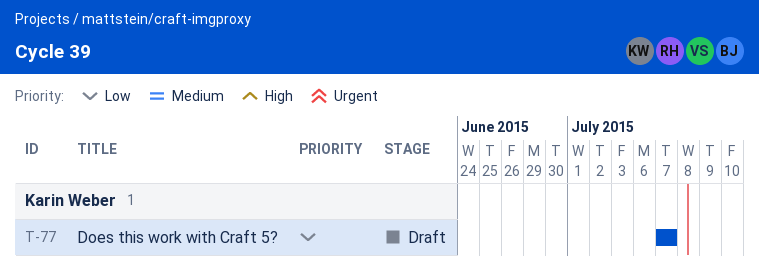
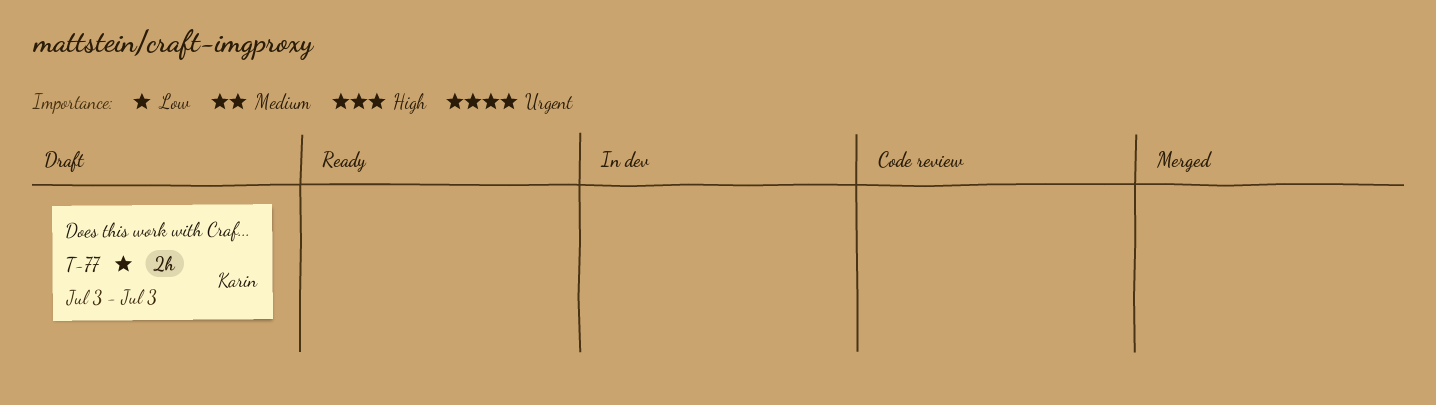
T-77, start: Jul 7 -> Jul 3
T-77, due: Jul 7 -> Jul 3

